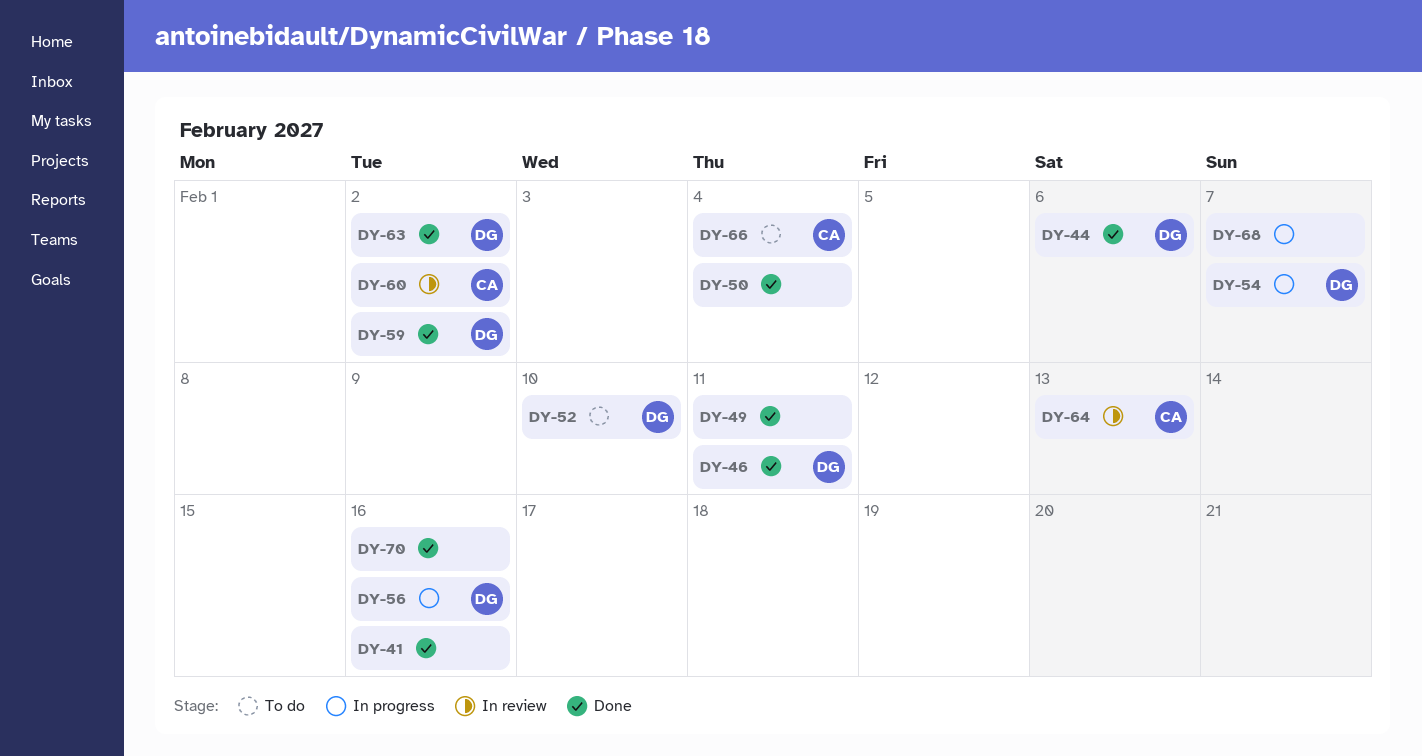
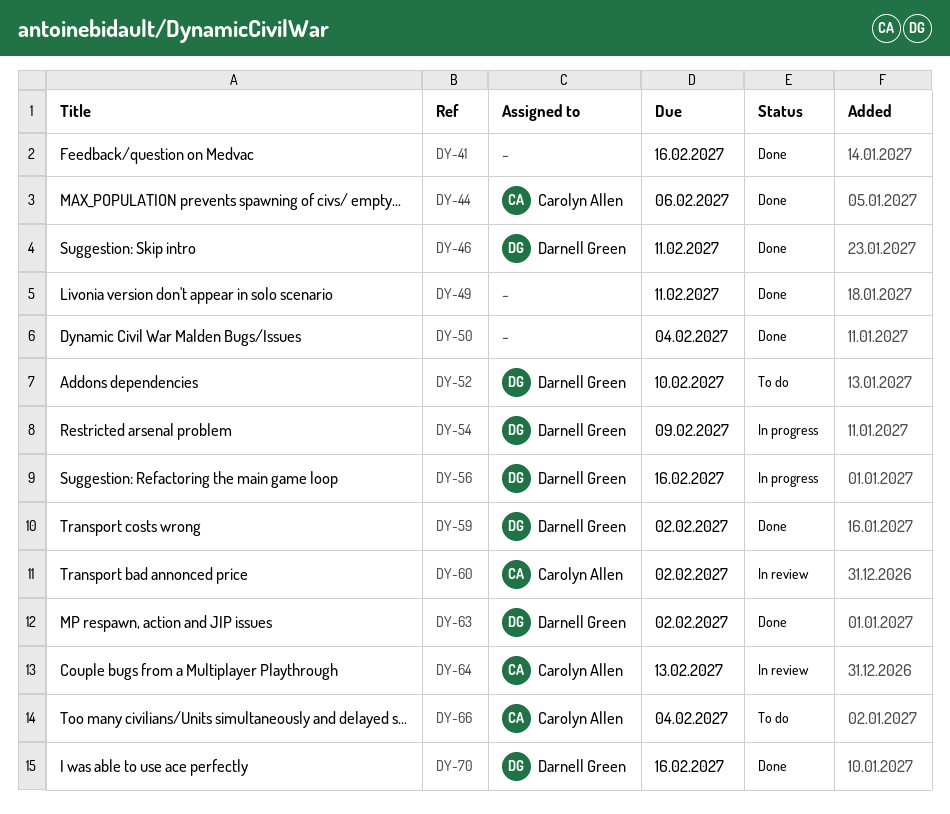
DY-44, owner: Darnell Green -> Carolyn Allen
DY-54, due: Feb 7 -> Feb 9
DY-68: present -> none
DY-70, owner: none -> Darnell Green

